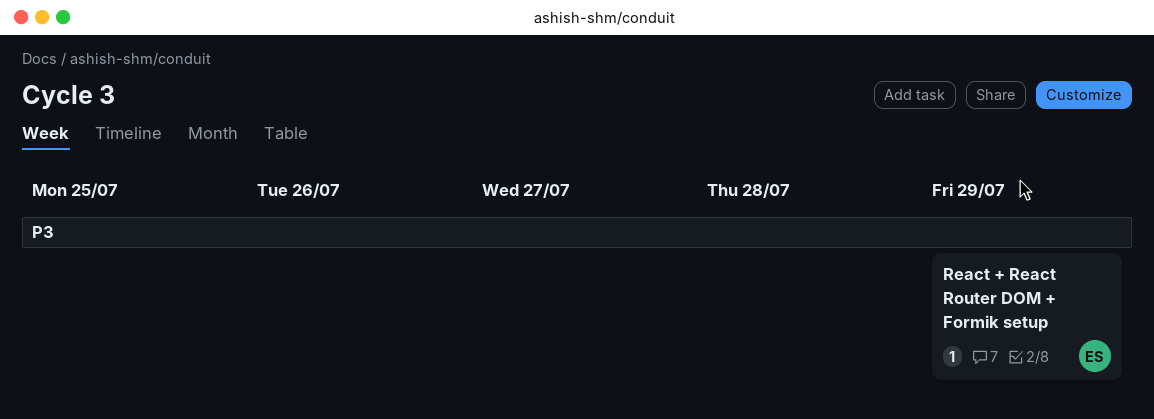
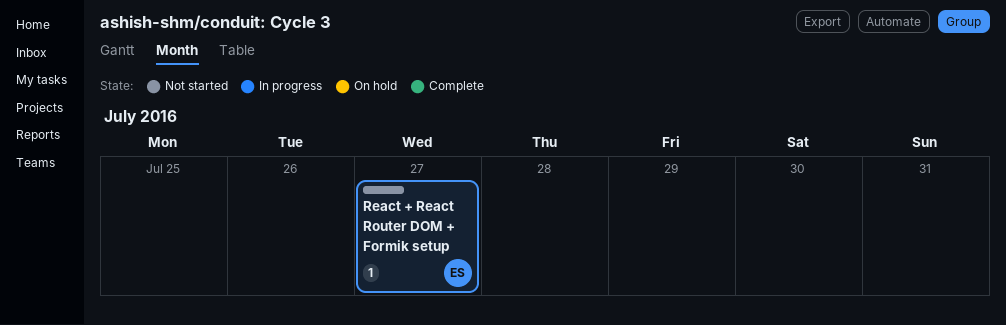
React + React Router DOM + Formik setup, due: Jul 29 -> Jul 27

